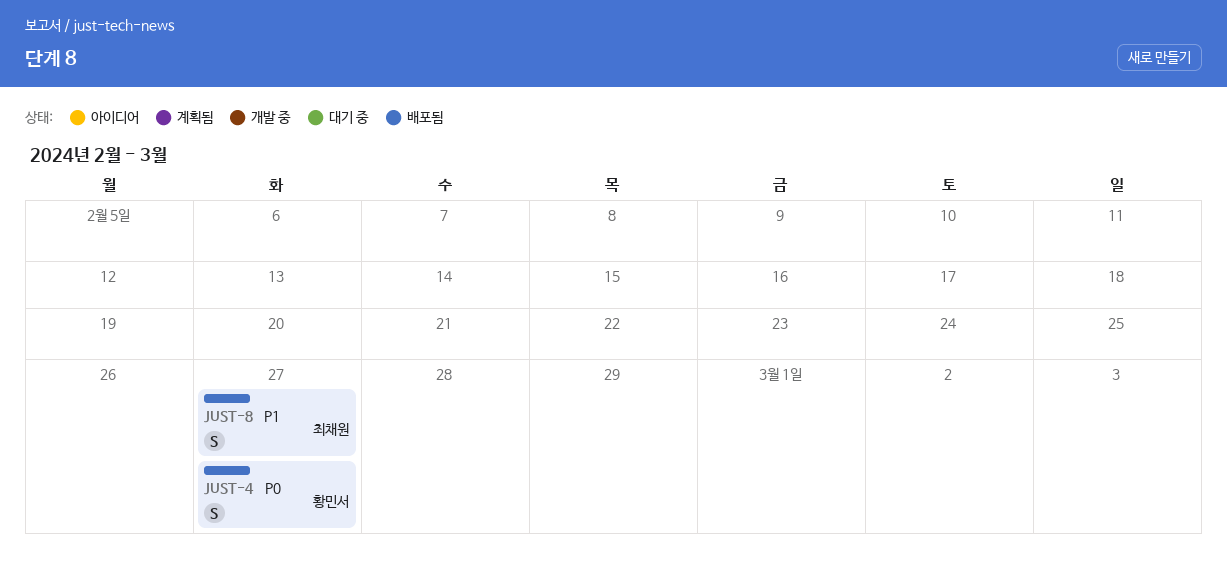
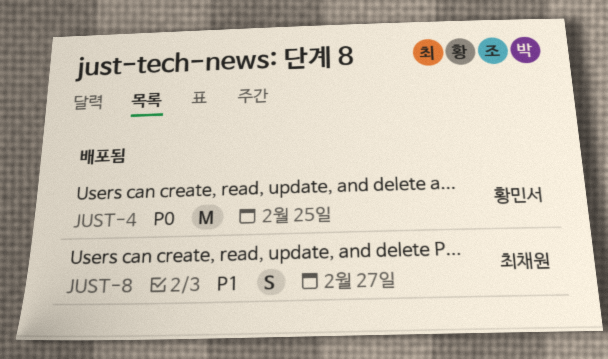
JUST-4, estimate: S -> M
JUST-4, due: Feb 27 -> Feb 25

